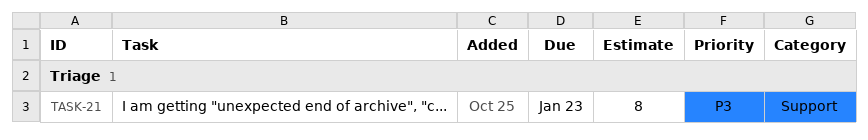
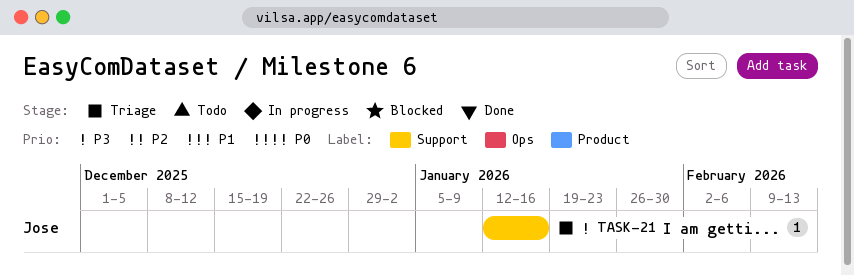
TASK-21, estimate: 8 -> 1
TASK-21, due: Jan 23 -> Jan 16

